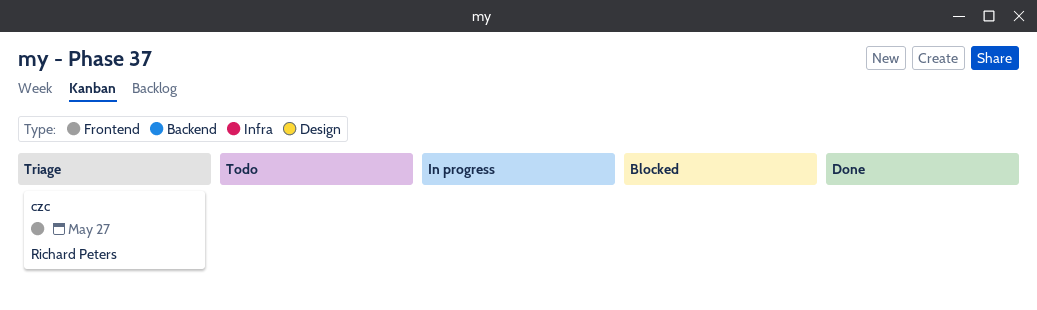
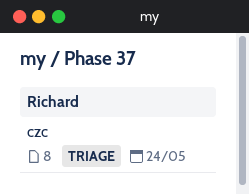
czc, due: May 27 -> May 24

